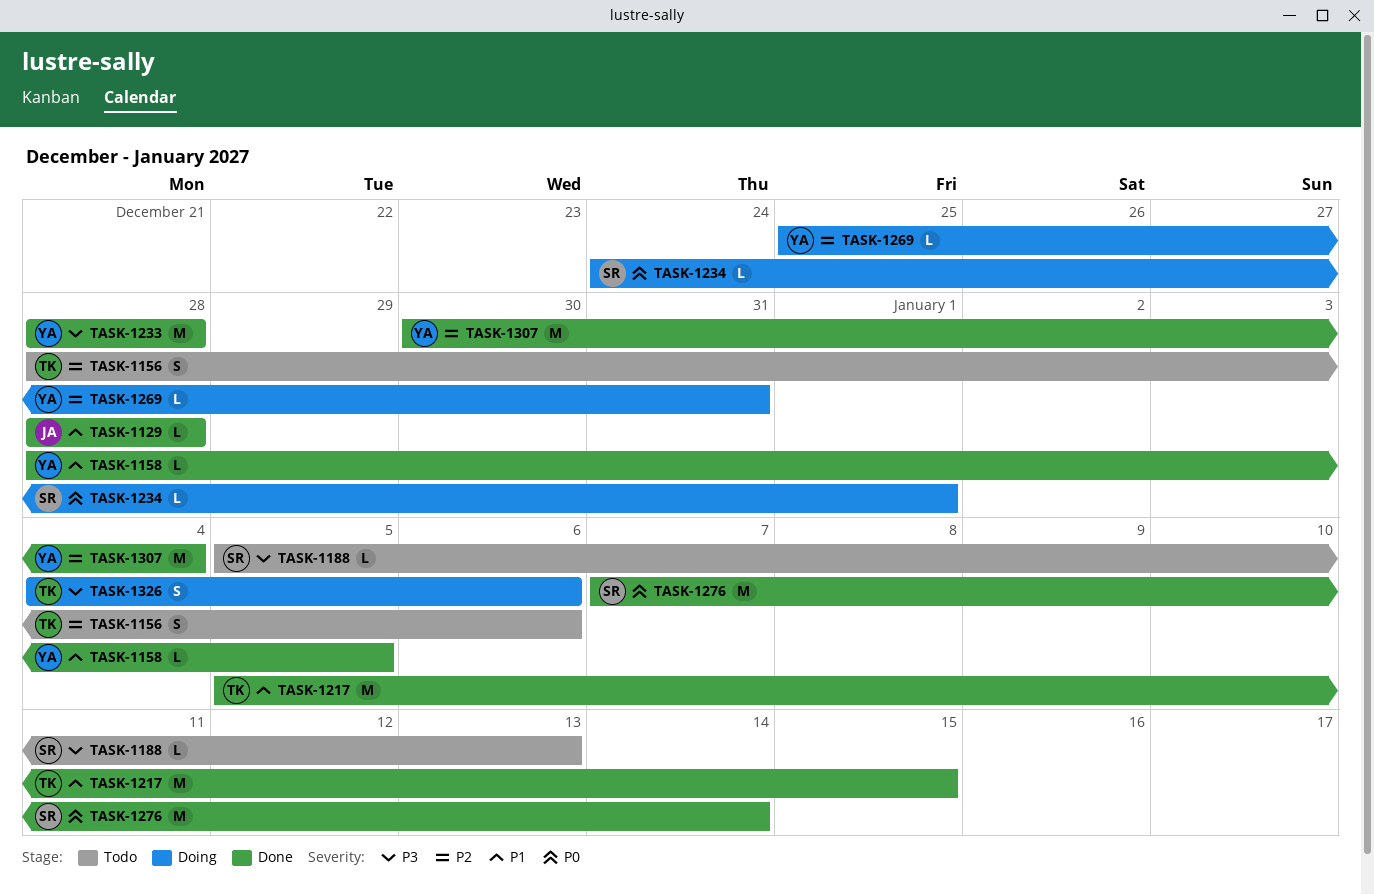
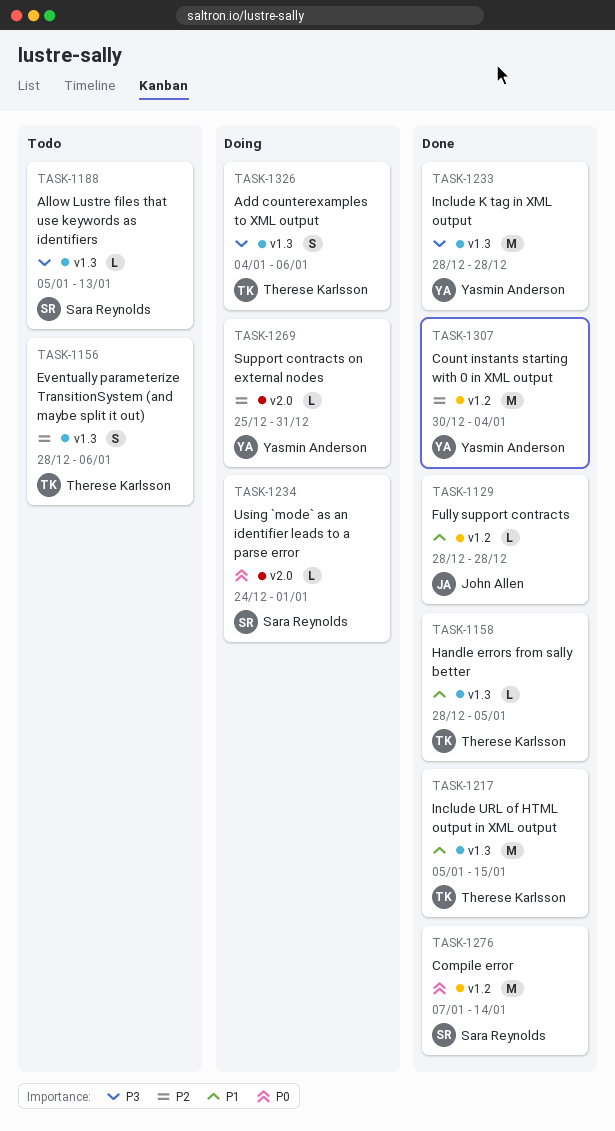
TASK-1158, owner: Yasmin Anderson -> Therese Karlsson

